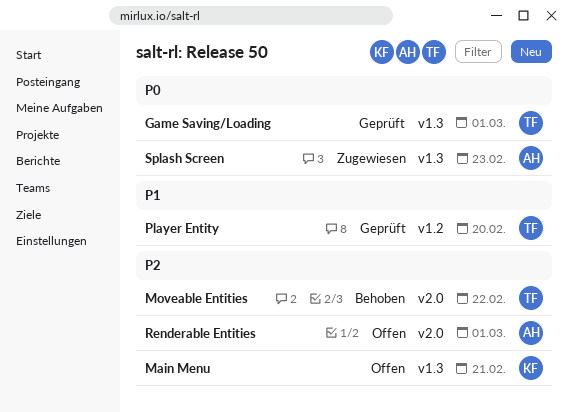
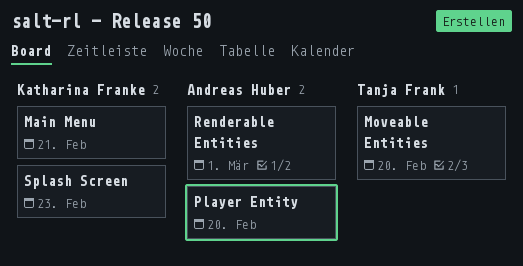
Game Saving/Loading: present -> none
Moveable Entities, due: Feb 22 -> Feb 20
Player Entity, owner: Tanja Frank -> Andreas Huber
Splash Screen, owner: Andreas Huber -> Katharina Franke

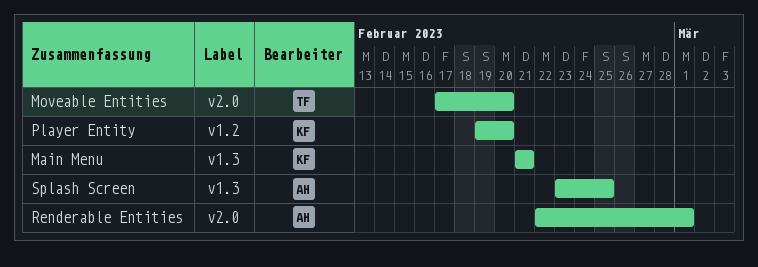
Player Entity, owner: Andreas Huber -> Katharina Franke
Splash Screen, owner: Katharina Franke -> Andreas Huber
Splash Screen, due: Feb 23 -> Feb 25

